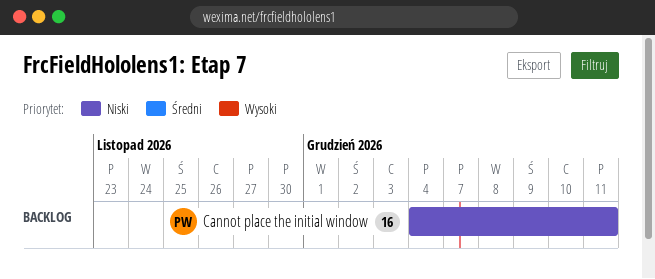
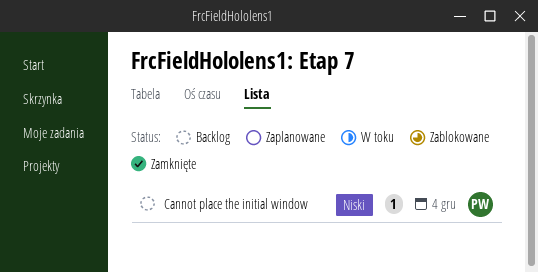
Cannot place the initial window, estimate: 16 -> 1
Cannot place the initial window, due: Dec 11 -> Dec 4

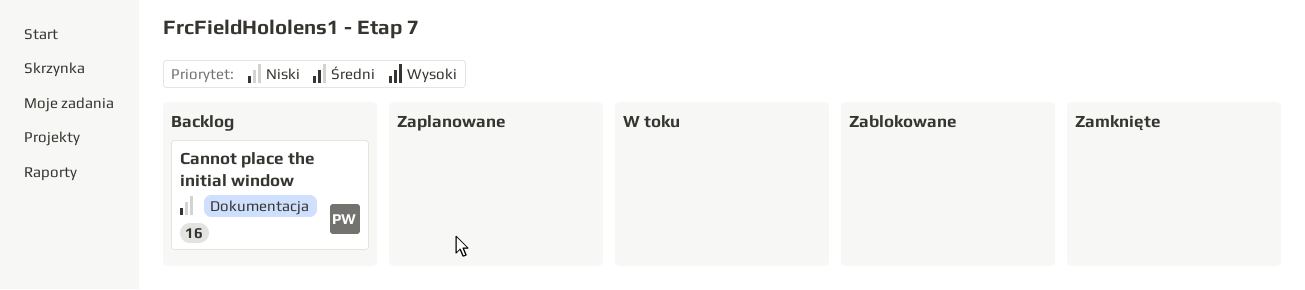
Cannot place the initial window, estimate: 1 -> 16

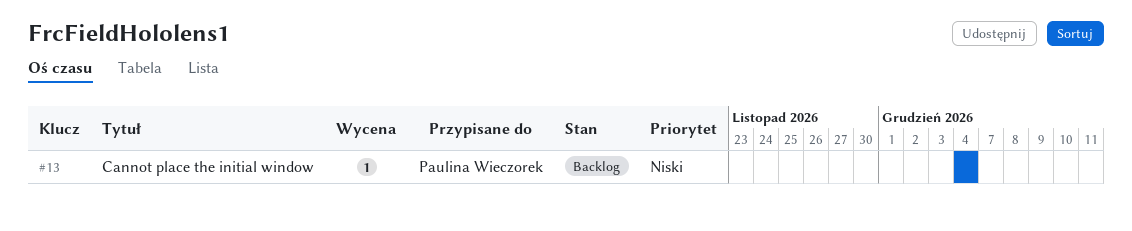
Cannot place the initial window, estimate: 16 -> 1

